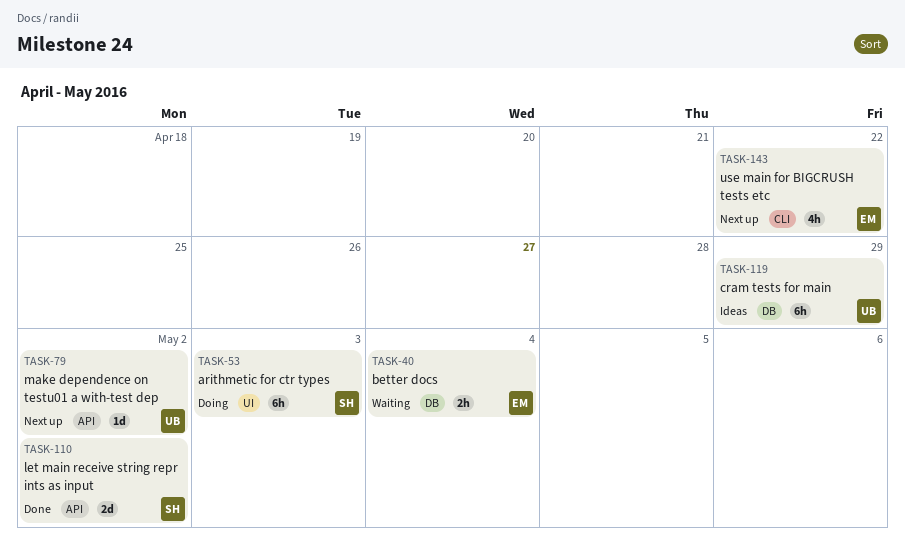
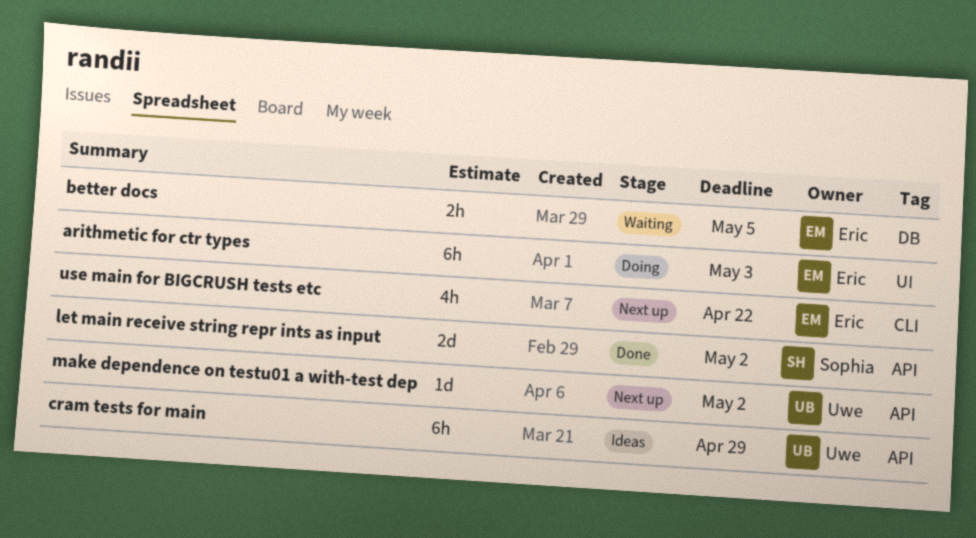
arithmetic for ctr types, owner: Sophia -> Eric
better docs, due: May 4 -> May 5
cram tests for main, label: DB -> API

